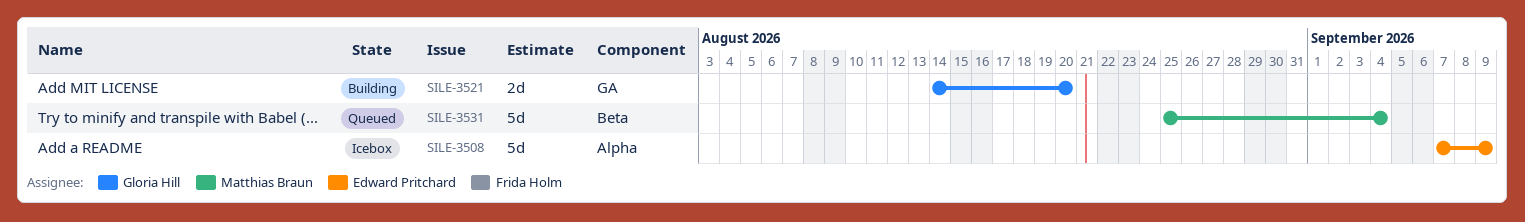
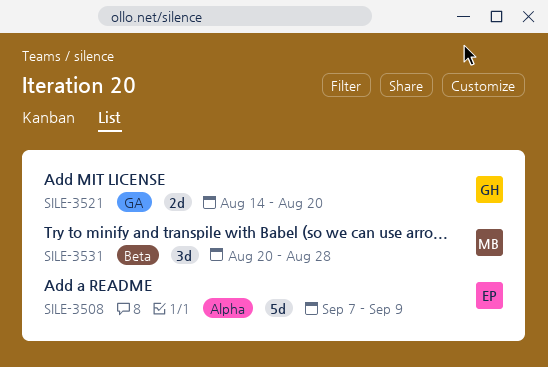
SILE-3531, estimate: 5d -> 3d
SILE-3531, start: Aug 25 -> Aug 20
SILE-3531, due: Sep 4 -> Aug 28

